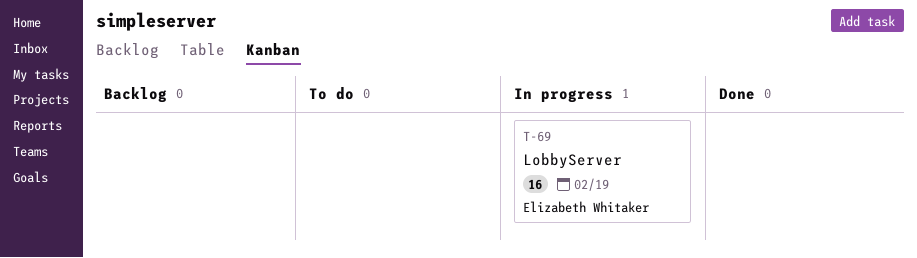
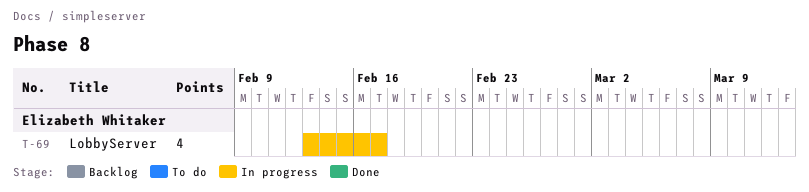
T-69, estimate: 16 -> 4
T-69, due: Feb 19 -> Feb 17

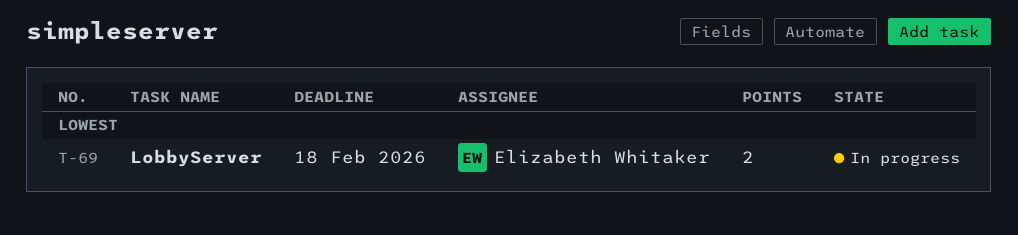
T-69, estimate: 4 -> 2
T-69, due: Feb 17 -> Feb 18

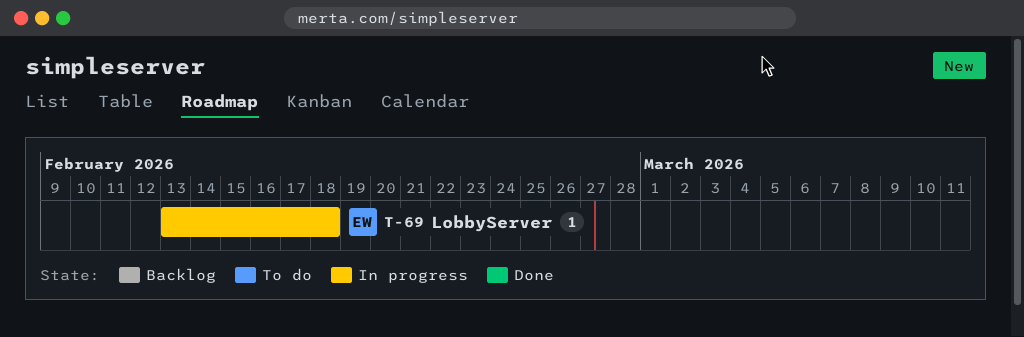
T-69, estimate: 2 -> 1

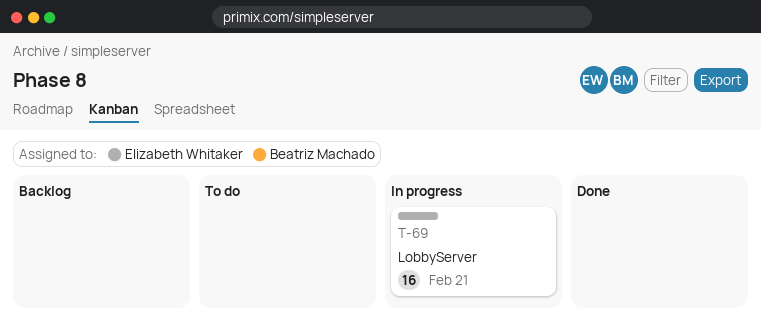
T-69, estimate: 1 -> 16
T-69, due: Feb 18 -> Feb 21

